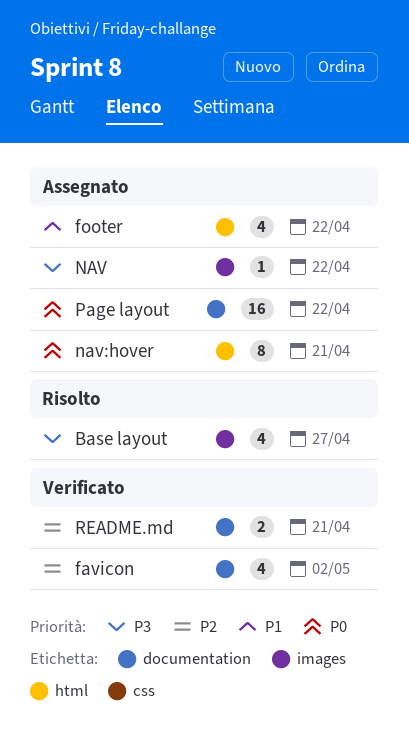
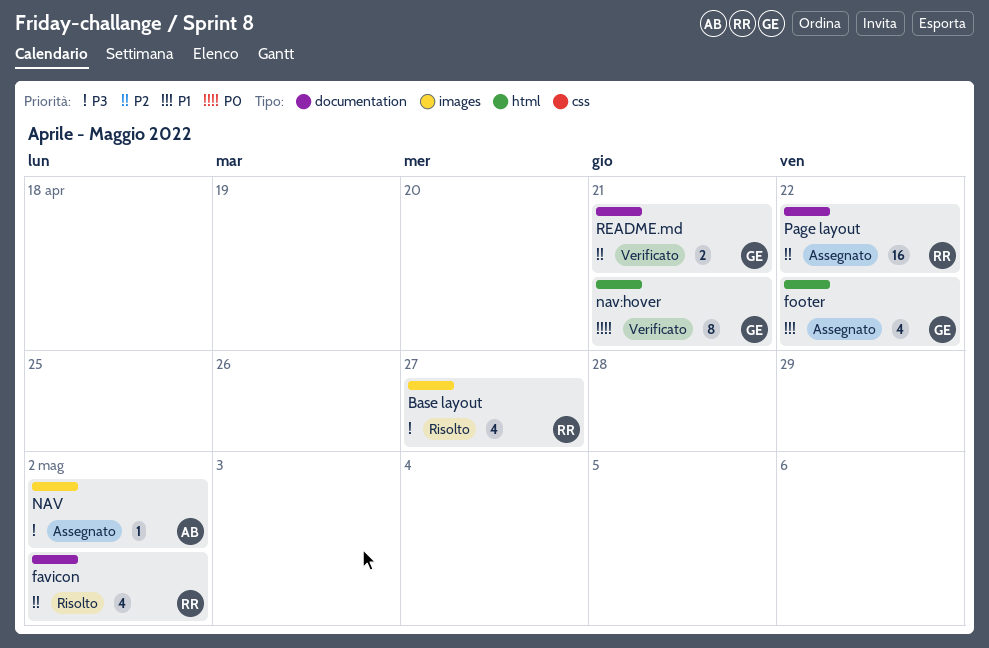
favicon, status: Verificato -> Risolto
NAV, due: Apr 22 -> May 2
nav:hover, status: Assegnato -> Verificato
Page layout, priority: P0 -> P2

